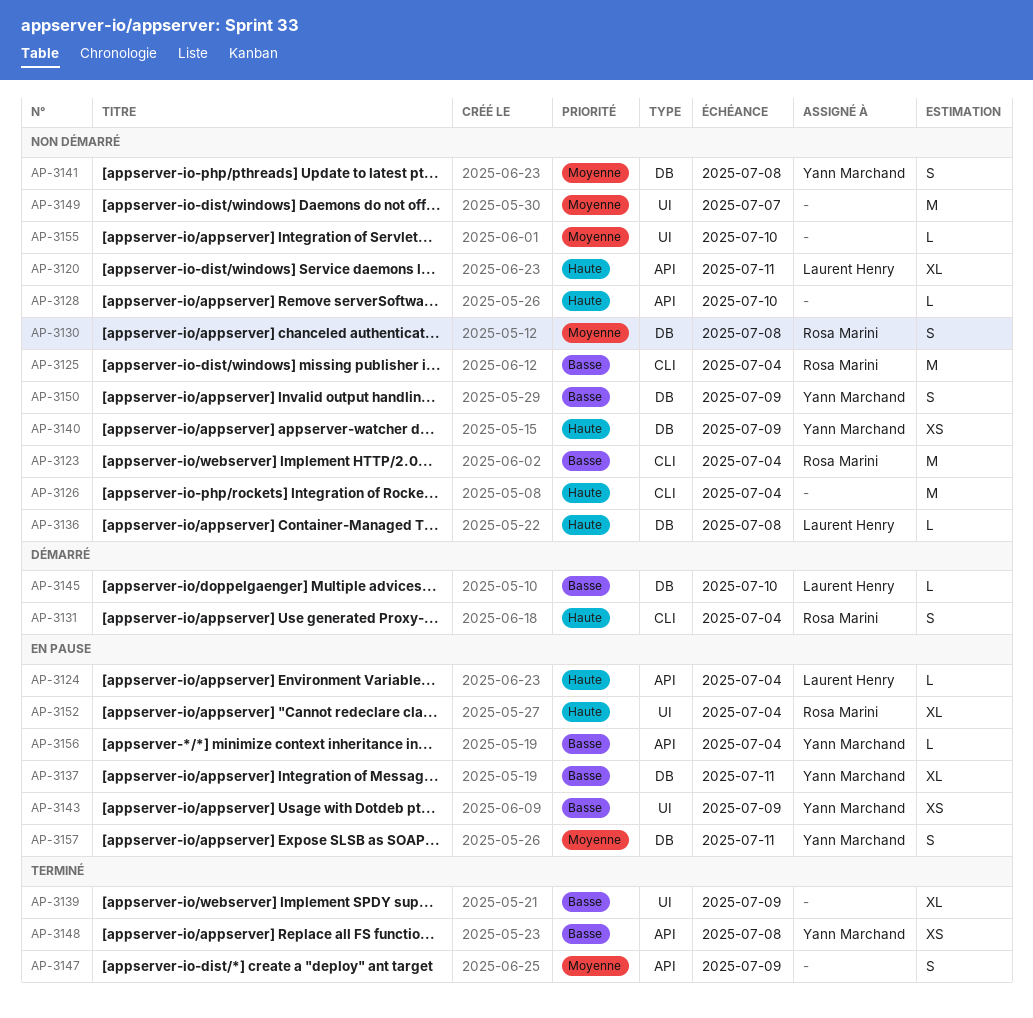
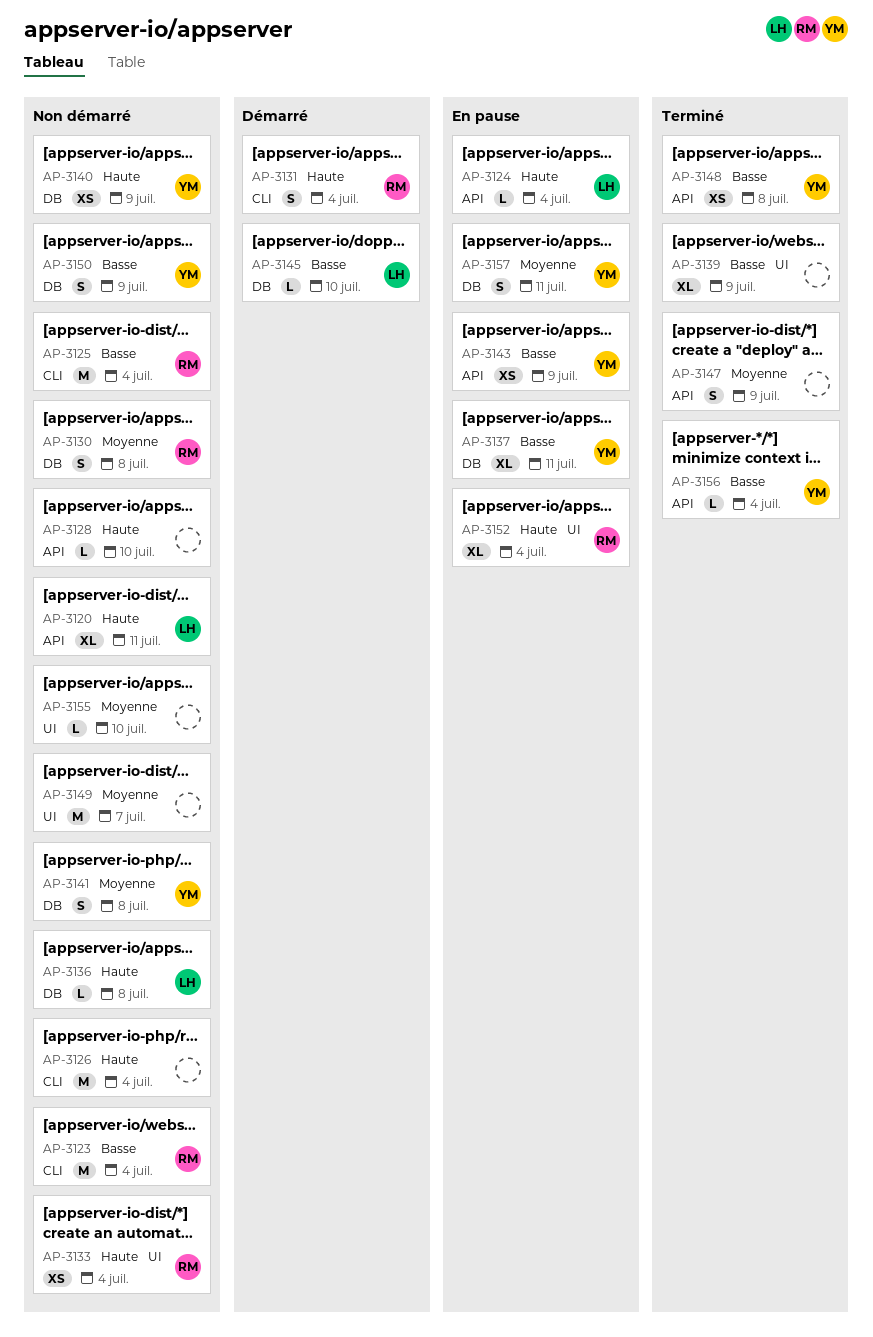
AP-3133: none -> present
AP-3143, label: UI -> API
AP-3156, status: En pause -> Terminé

